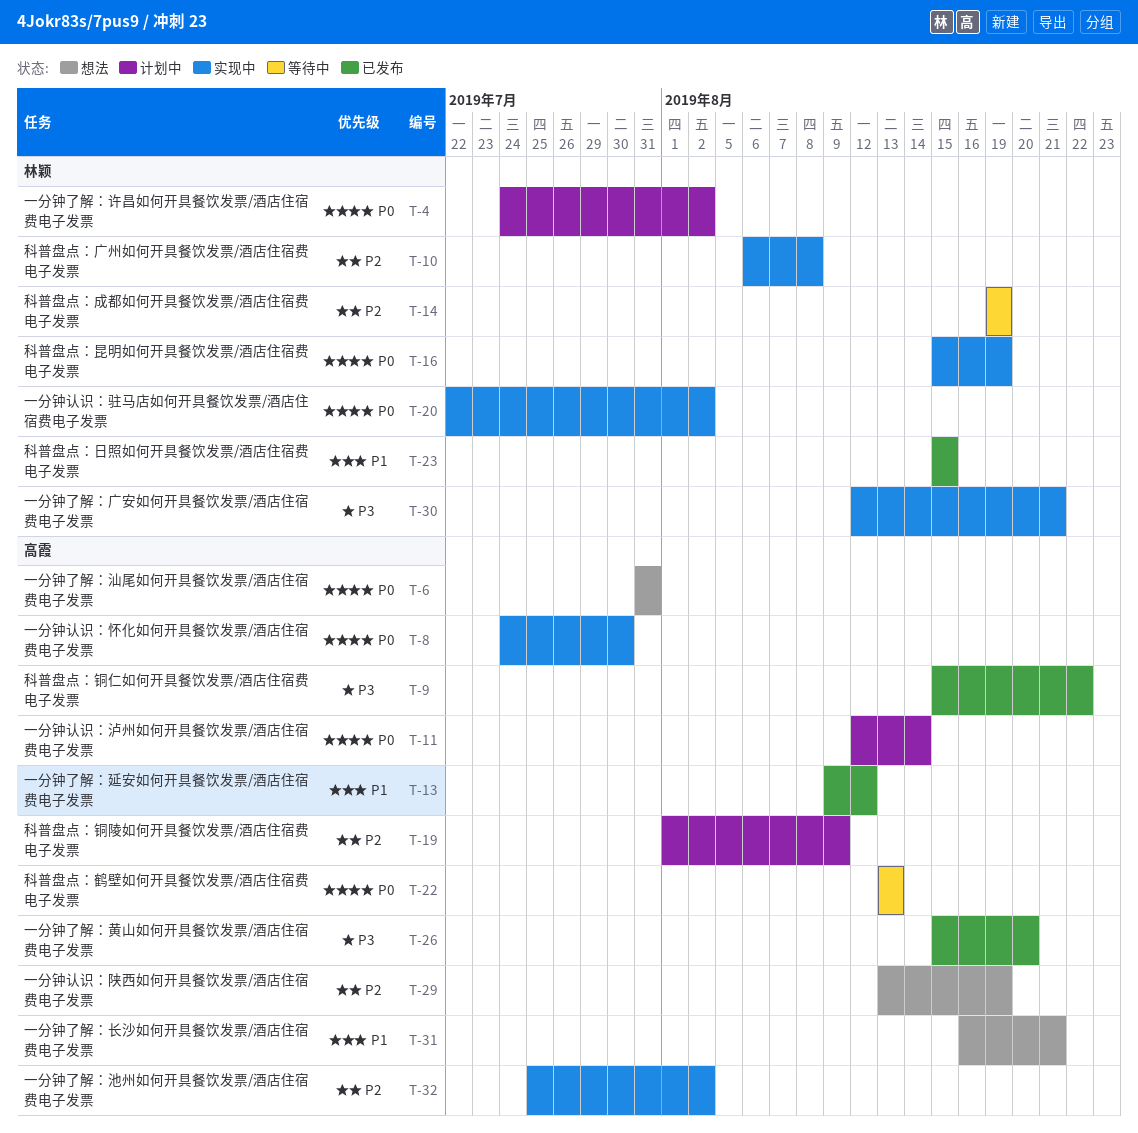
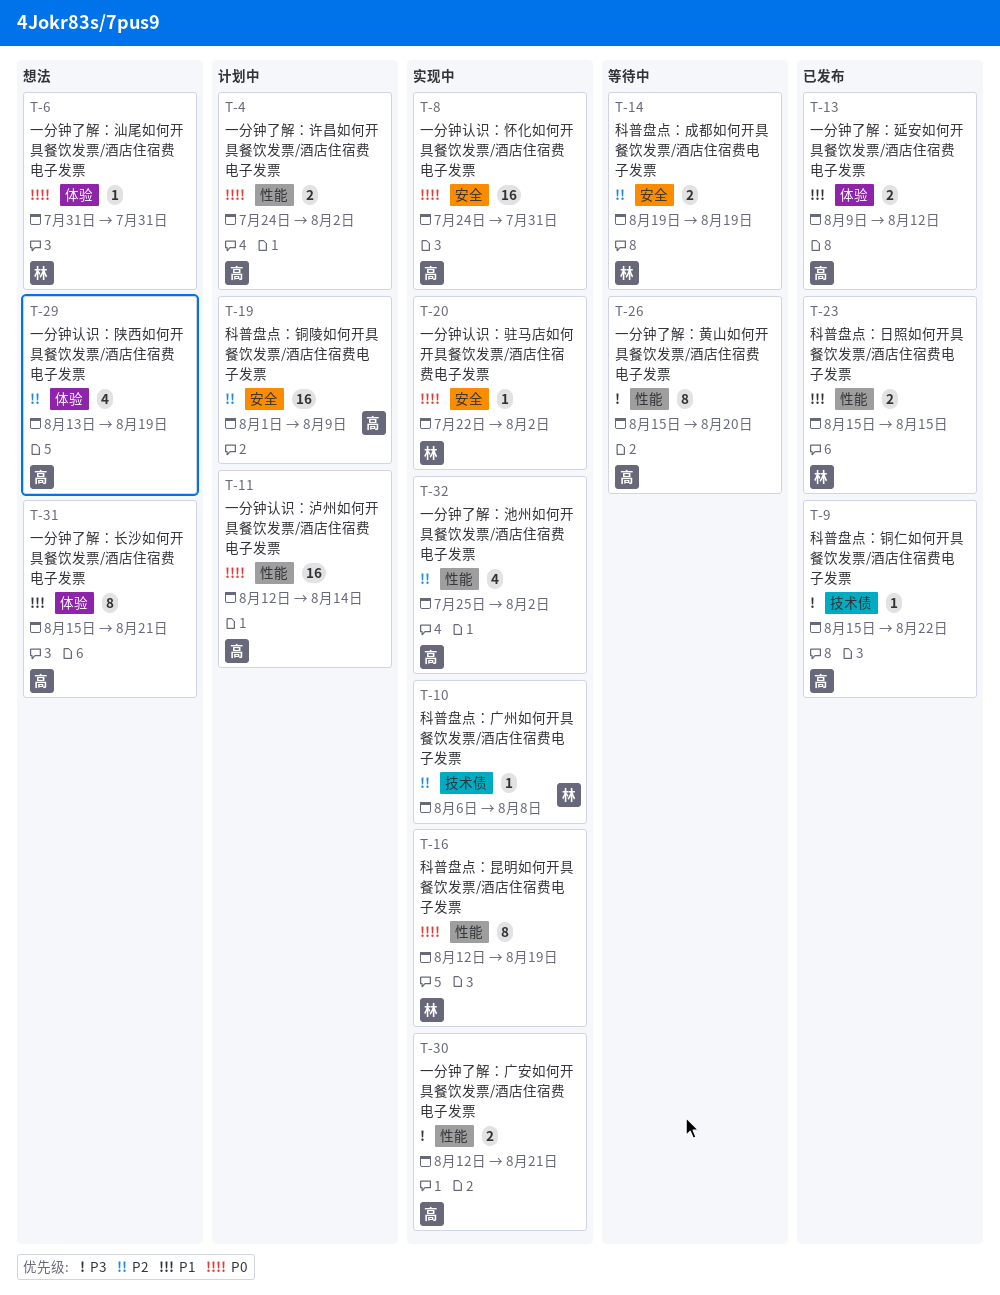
T-4, owner: 林颖 -> 高霞
T-6, owner: 高霞 -> 林颖
T-8, due: Jul 30 -> Jul 31
T-16, start: Aug 15 -> Aug 12
T-22: present -> none
T-26, status: 已发布 -> 等待中
T-30, owner: 林颖 -> 高霞
T-31, start: Aug 16 -> Aug 15

